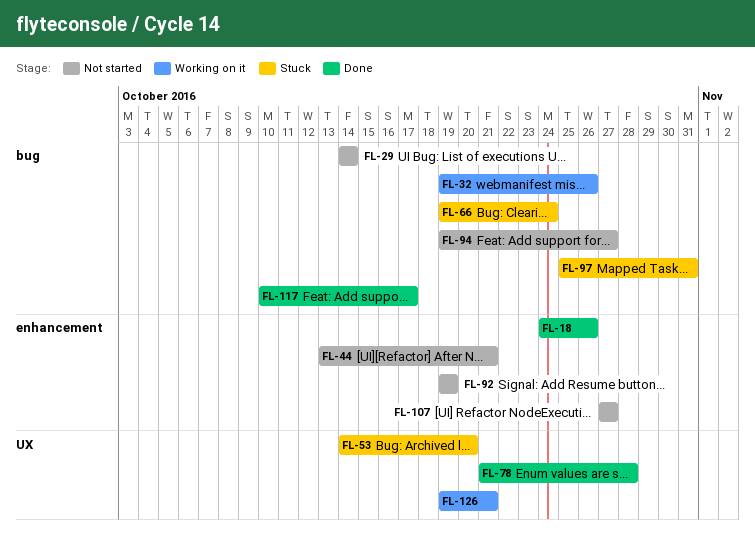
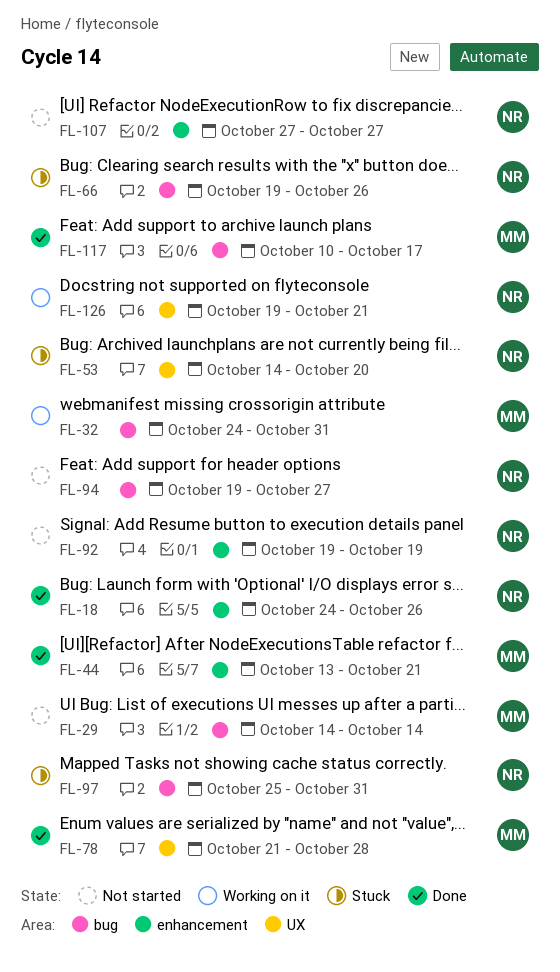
FL-32, start: Oct 19 -> Oct 24
FL-32, due: Oct 26 -> Oct 31
FL-44, status: Not started -> Done
FL-66, due: Oct 24 -> Oct 26

